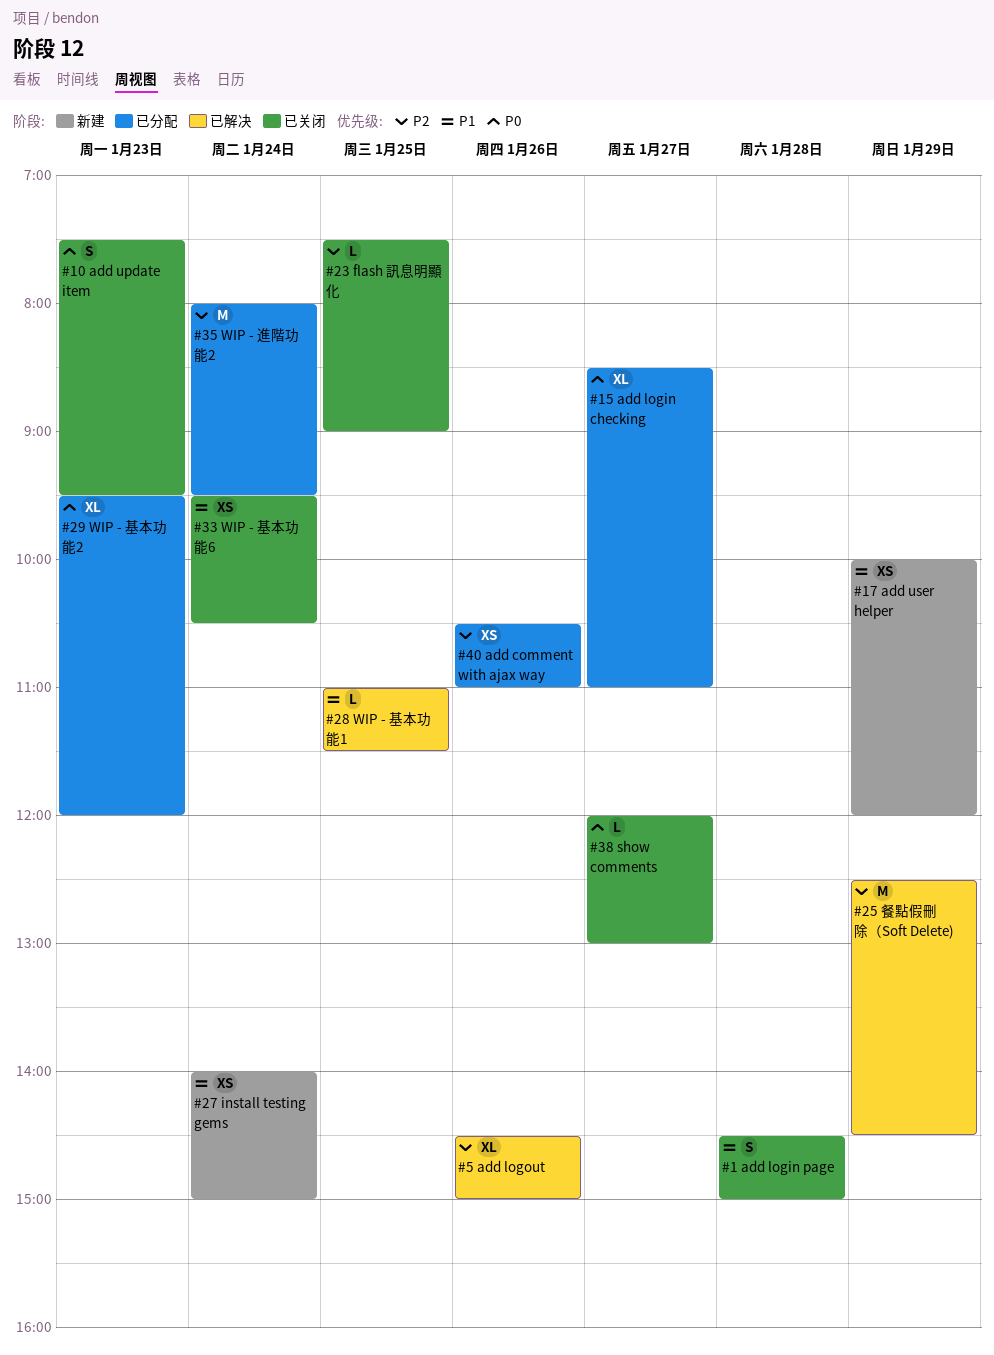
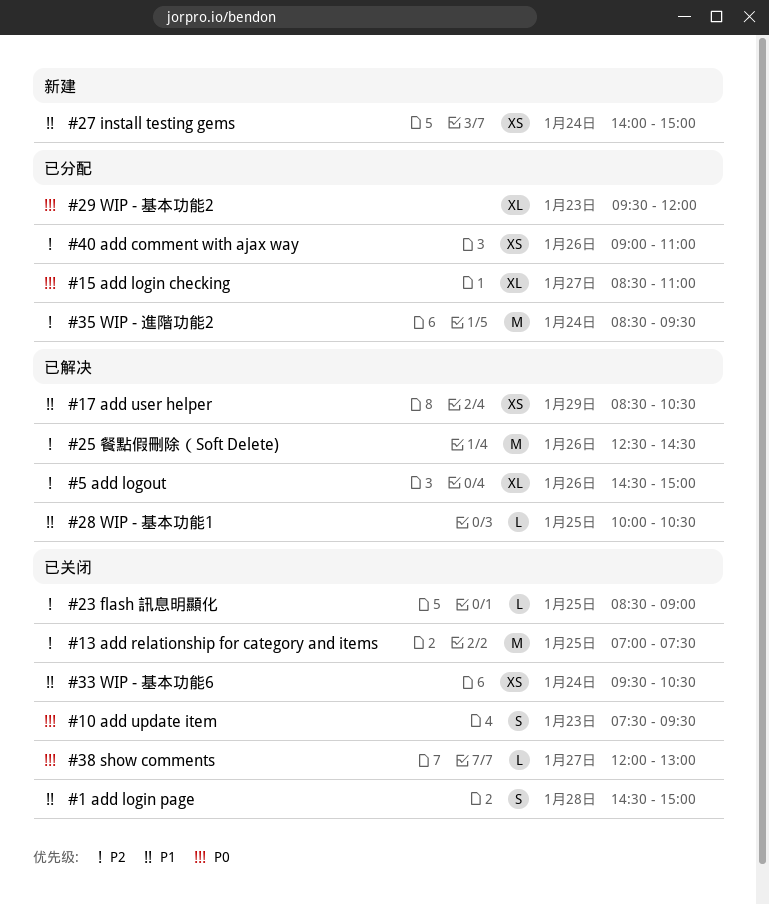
#13 add relationship for category and items: none -> present
#17 add user helper, status: 新建 -> 已解决
#17 add user helper, begins: 10:00 -> 08:30
#17 add user helper, ends: 12:00 -> 10:30
#23 flash 訊息明顯化, begins: 07:30 -> 08:30
#25 餐點假刪除（Soft Delete), day: Jan 29 -> Jan 26
#28 WIP - 基本功能1, begins: 11:00 -> 10:00
#28 WIP - 基本功能1, ends: 11:30 -> 10:30
#35 WIP - 進階功能2, begins: 08:00 -> 08:30
#40 add comment with ajax way, begins: 10:30 -> 09:00

